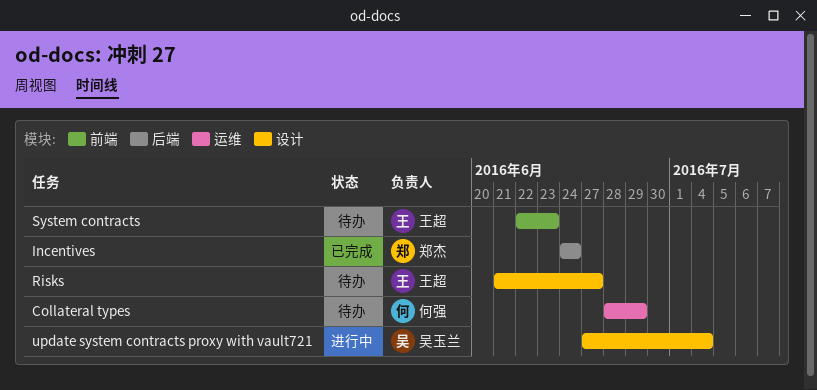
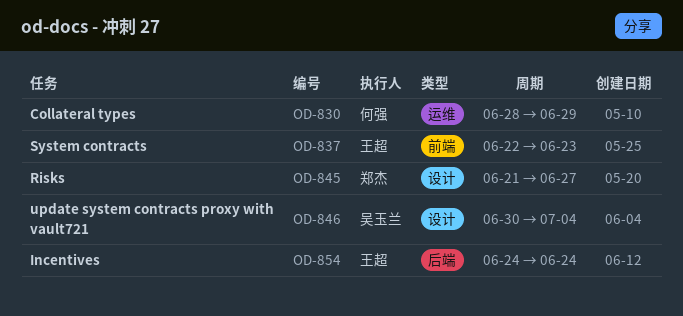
Incentives, owner: 郑杰 -> 王超
Risks, owner: 王超 -> 郑杰
update system contracts proxy with vault721, start: Jun 27 -> Jun 30

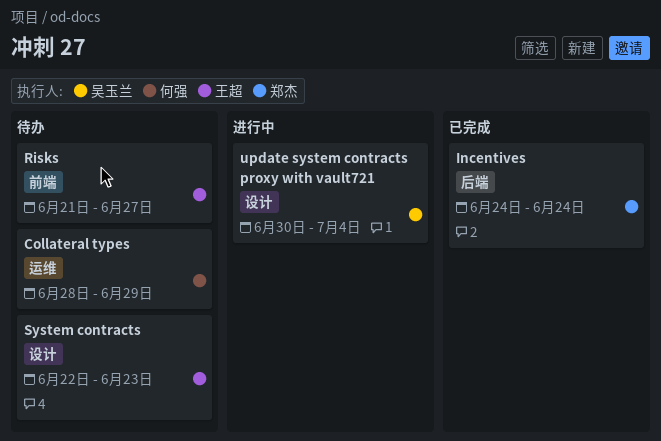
Incentives, owner: 王超 -> 郑杰
Risks, owner: 郑杰 -> 王超
Risks, label: 设计 -> 前端
System contracts, label: 前端 -> 设计

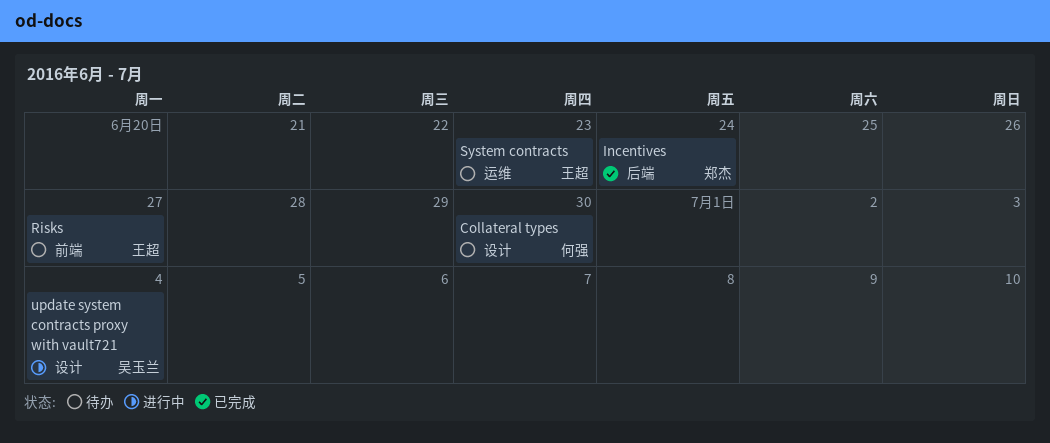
Collateral types, label: 运维 -> 设计
Collateral types, due: Jun 29 -> Jun 30
System contracts, label: 设计 -> 运维

